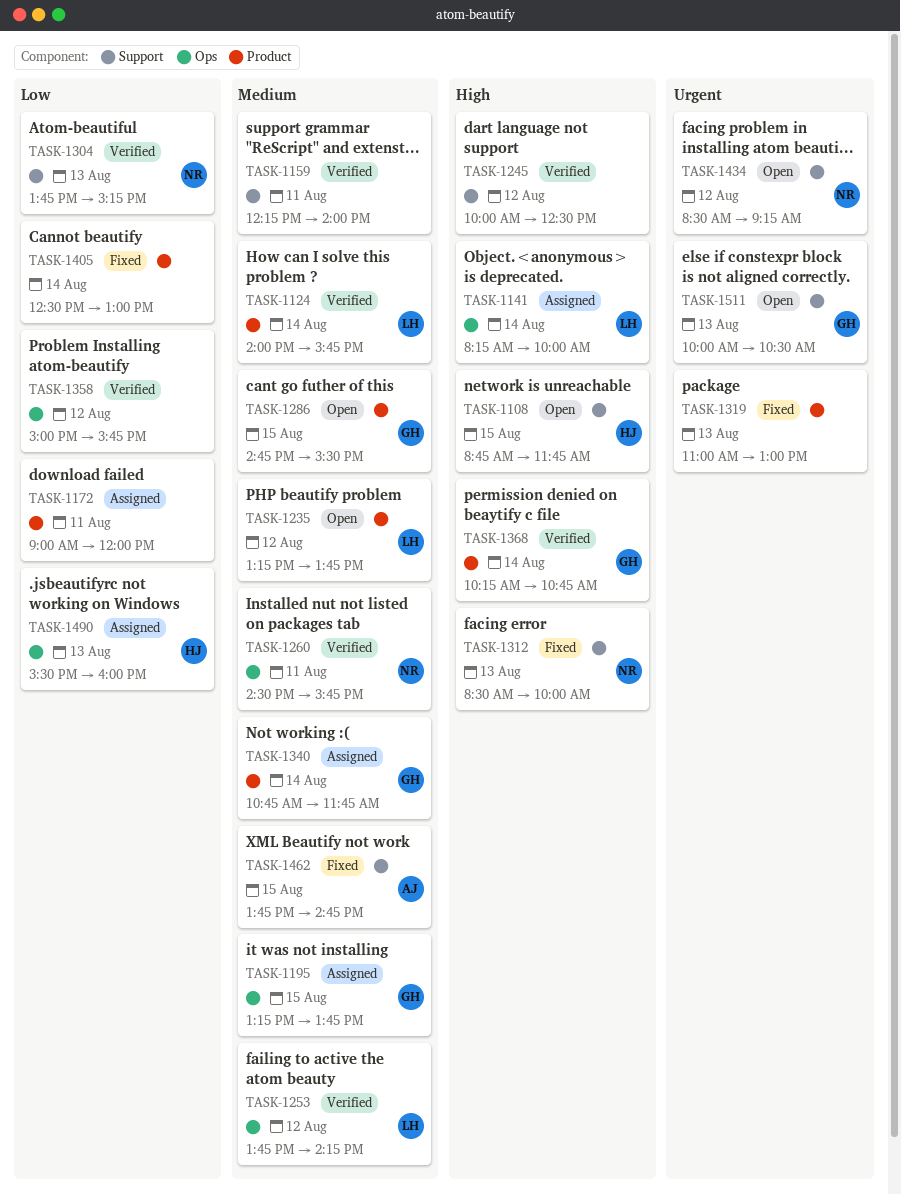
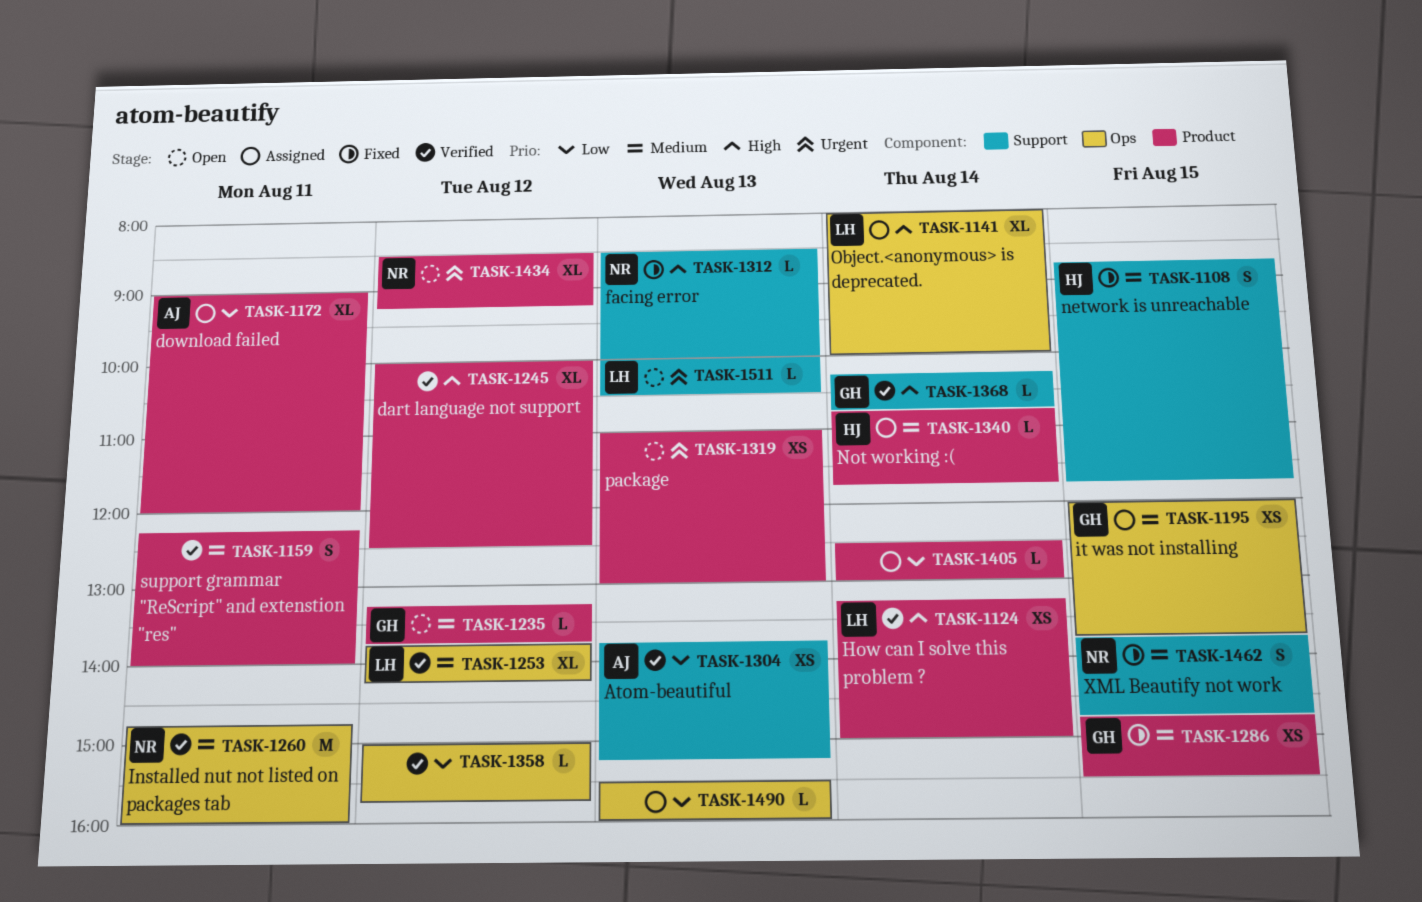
TASK-1108, status: Open -> Fixed
TASK-1108, priority: High -> Medium
TASK-1124, priority: Medium -> High
TASK-1124, begins: 14:00 -> 13:15
TASK-1124, ends: 15:45 -> 15:00
TASK-1141, begins: 08:15 -> 08:00
TASK-1159, label: Support -> Product
TASK-1172, owner: none -> AJ
TASK-1195, begins: 13:15 -> 12:00
TASK-1235, owner: LH -> GH
TASK-1245, label: Support -> Product
TASK-1260, begins: 14:30 -> 14:45
TASK-1260, ends: 15:45 -> 16:00
TASK-1286, status: Open -> Fixed
TASK-1304, owner: NR -> AJ
TASK-1319, status: Fixed -> Open
TASK-1340, owner: GH -> HJ
TASK-1368, label: Product -> Support
TASK-1405, status: Fixed -> Assigned
TASK-1434, label: Support -> Product
TASK-1462, owner: AJ -> NR
TASK-1490, owner: HJ -> none
TASK-1511, owner: GH -> LH

